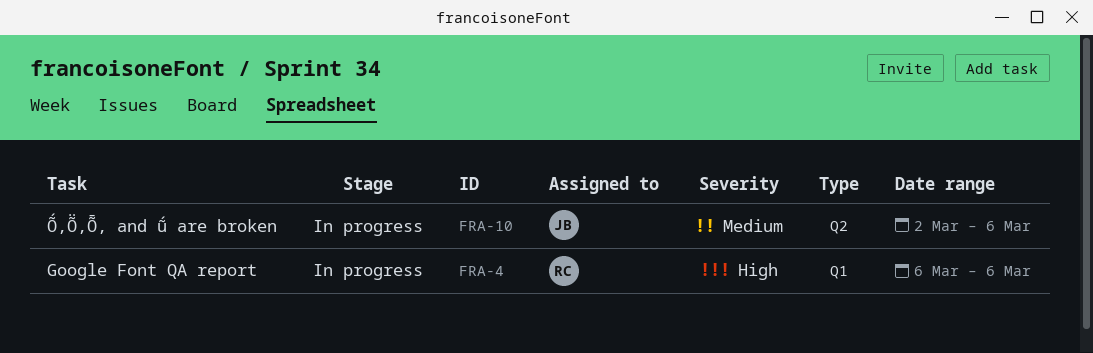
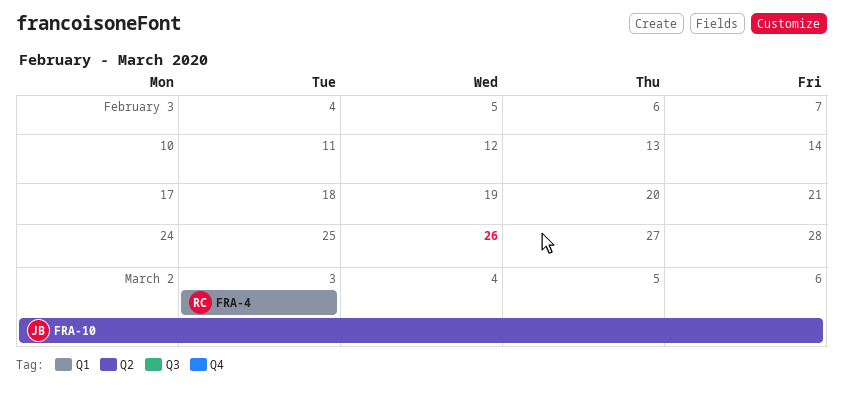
FRA-4, start: Mar 6 -> Mar 3
FRA-4, due: Mar 6 -> Mar 3

